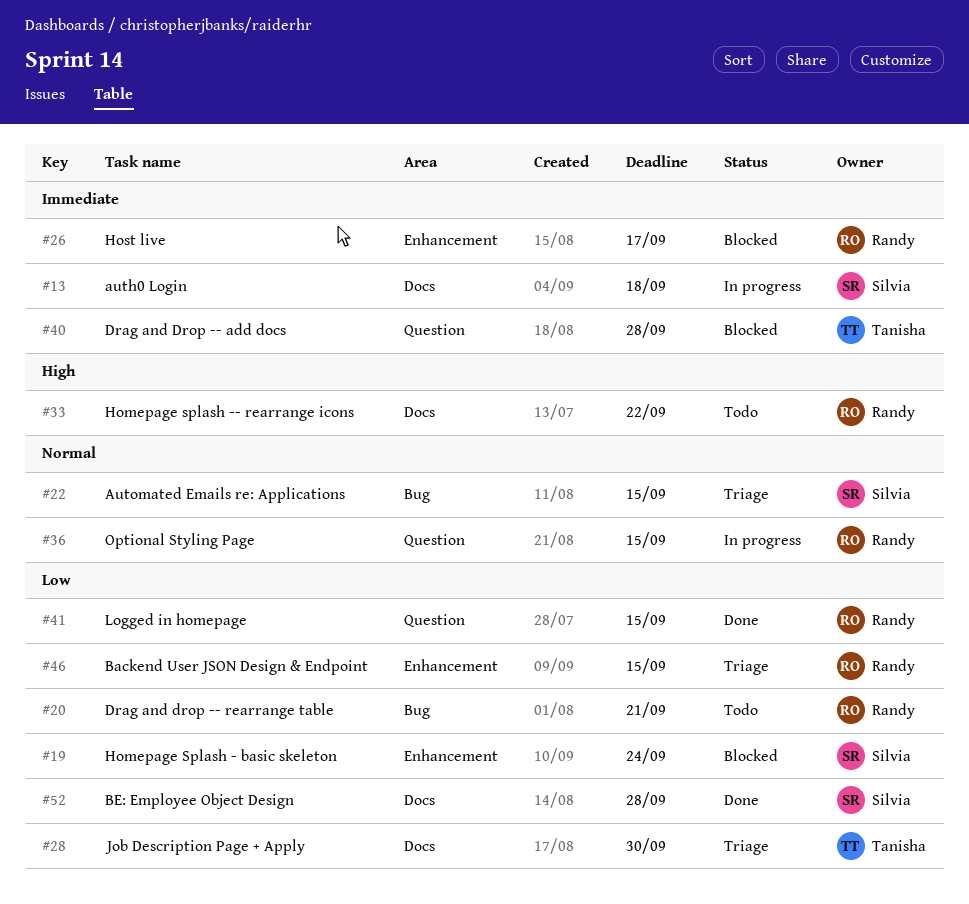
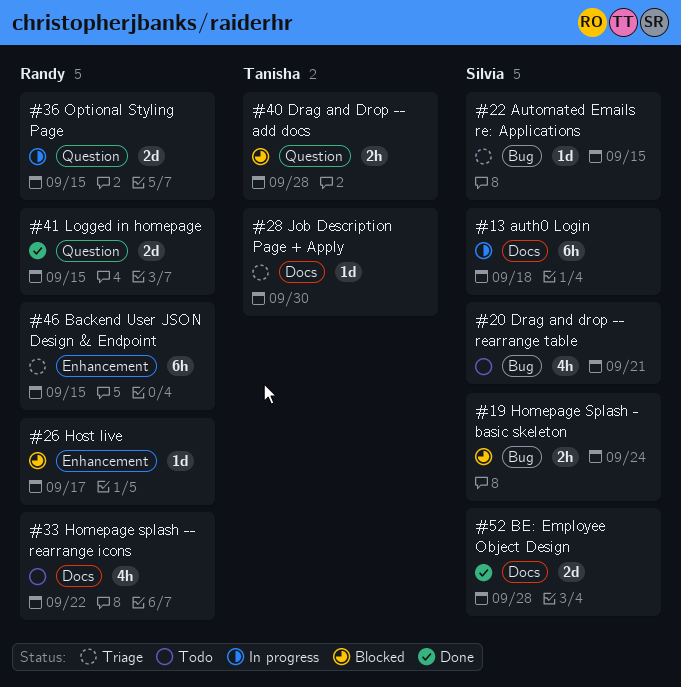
#19, label: Enhancement -> Bug
#20, owner: Randy -> Silvia

